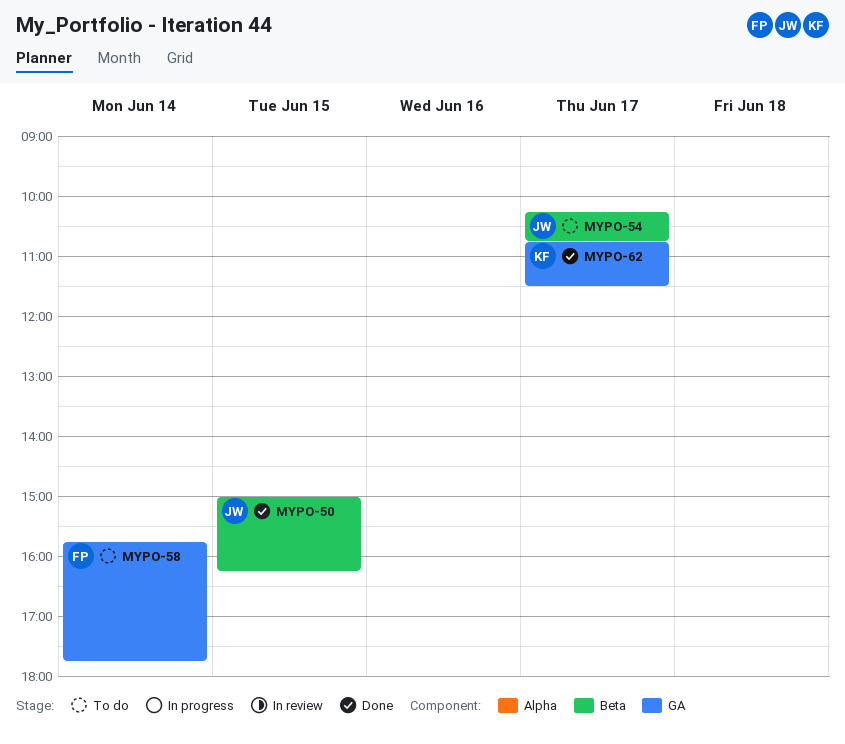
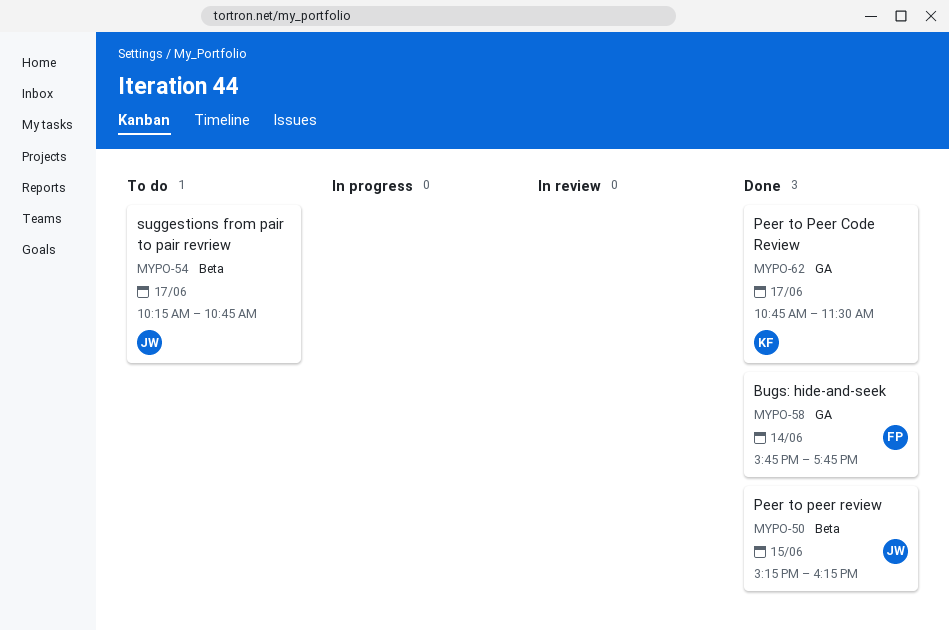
MYPO-50, begins: 15:00 -> 15:15
MYPO-58, status: To do -> Done

